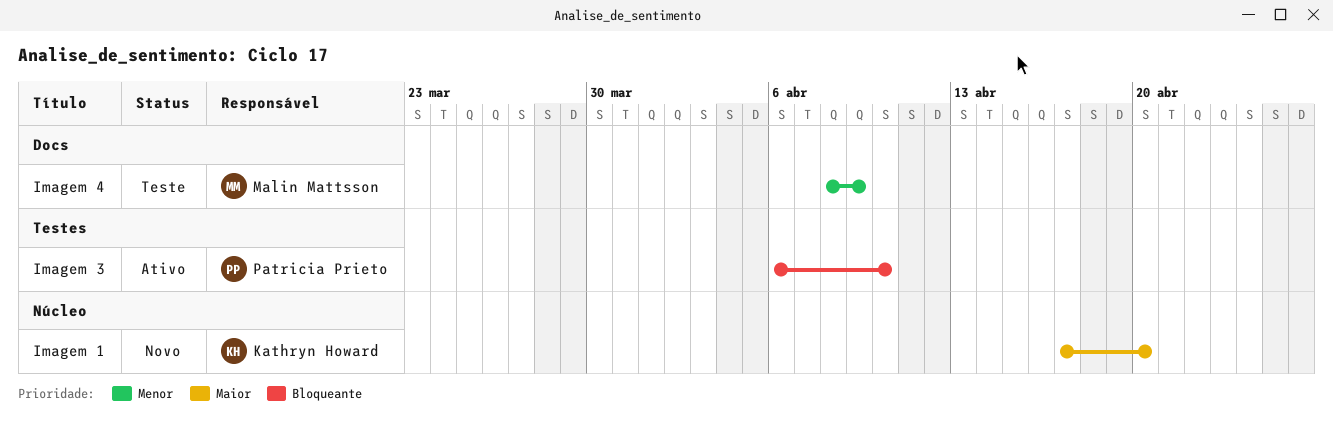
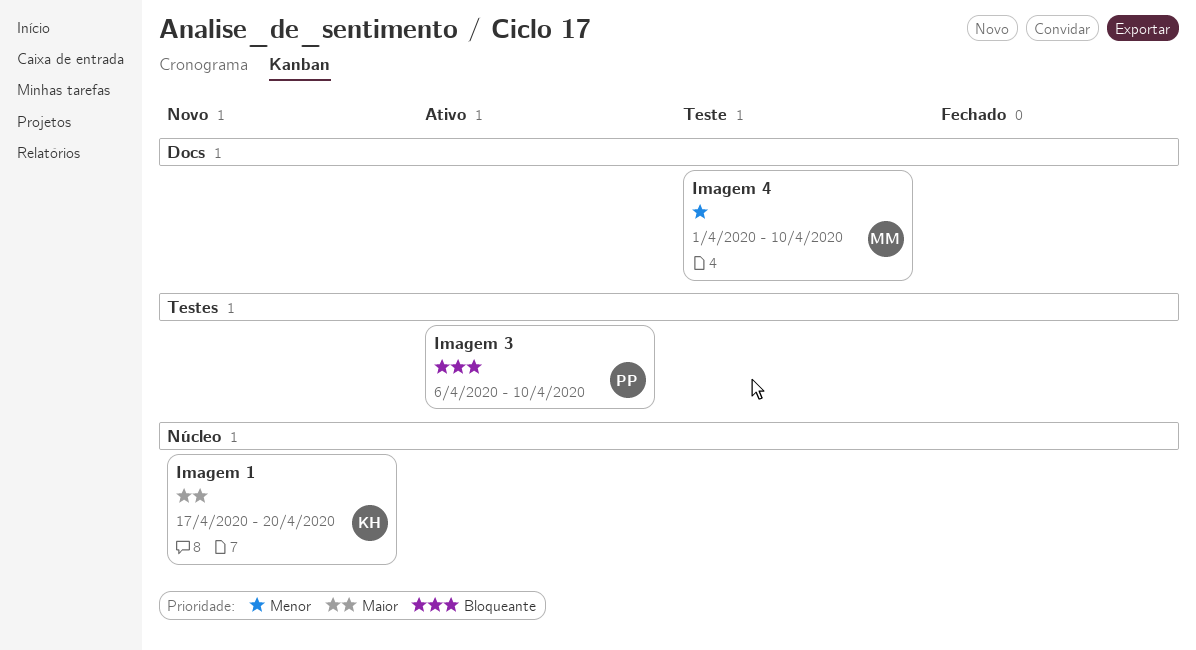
Imagem 4, start: Apr 8 -> Apr 1
Imagem 4, due: Apr 9 -> Apr 10

